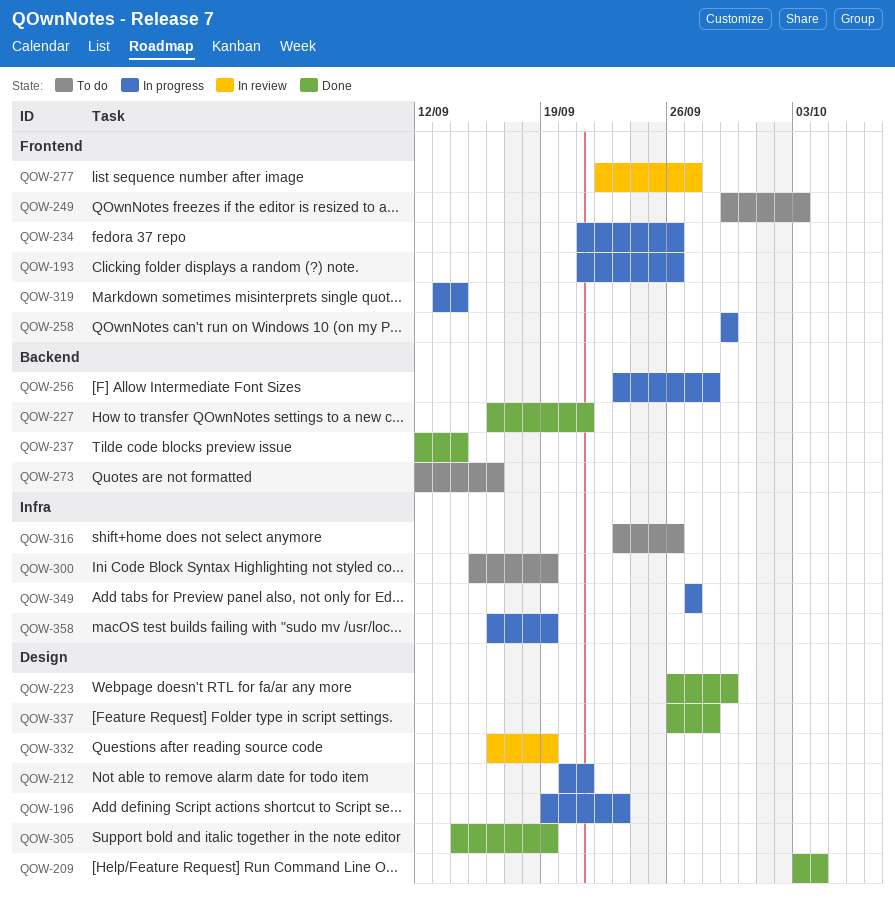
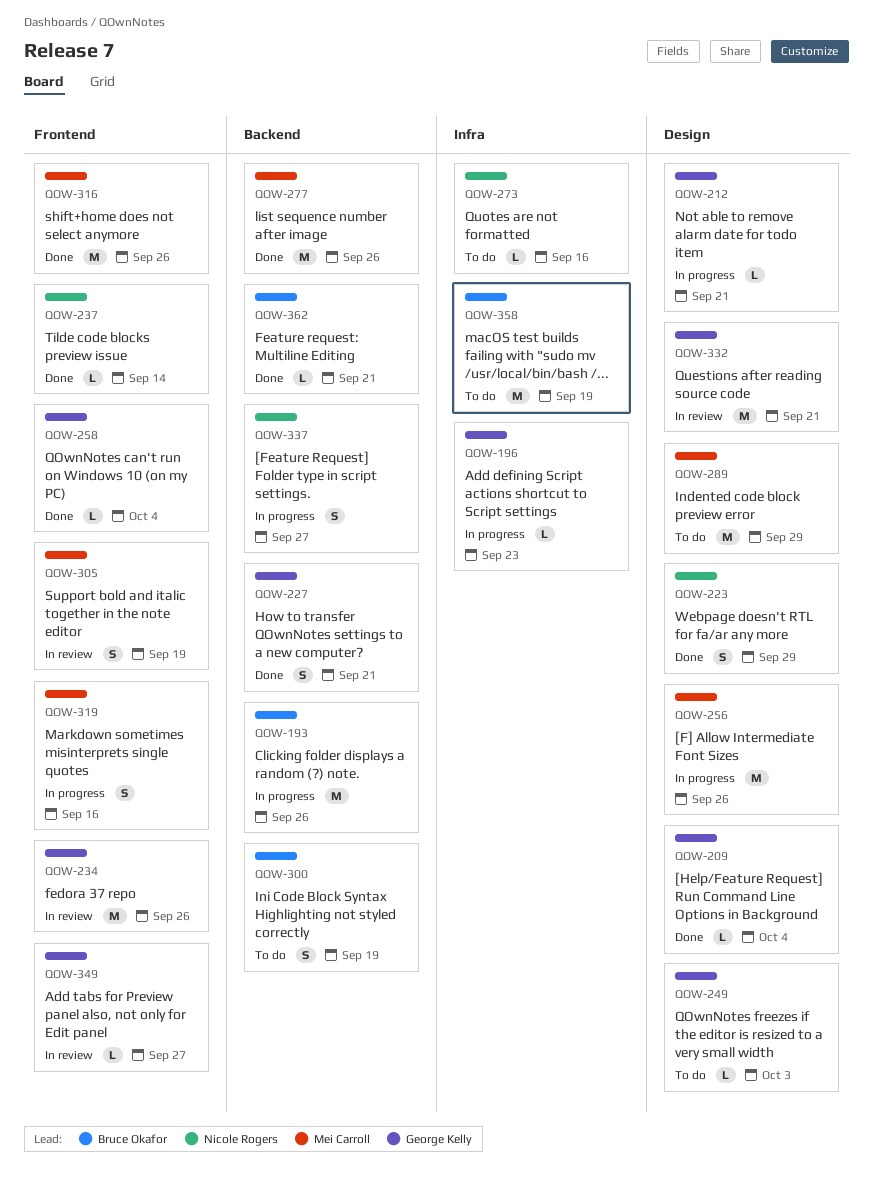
QOW-193, label: Frontend -> Backend
QOW-196, label: Design -> Infra
QOW-234, status: In progress -> In review
QOW-237, label: Backend -> Frontend
QOW-249, label: Frontend -> Design
QOW-256, label: Backend -> Design
QOW-256, due: Sep 28 -> Sep 26
QOW-258, status: In progress -> Done
QOW-258, due: Sep 29 -> Oct 4
QOW-273, label: Backend -> Infra
QOW-277, status: In review -> Done
QOW-277, label: Frontend -> Backend
QOW-277, due: Sep 27 -> Sep 26
QOW-289: none -> present
QOW-300, label: Infra -> Backend
QOW-305, status: Done -> In review
QOW-305, label: Design -> Frontend
QOW-316, status: To do -> Done
QOW-316, label: Infra -> Frontend
QOW-319, due: Sep 14 -> Sep 16
QOW-332, due: Sep 19 -> Sep 21
QOW-337, status: Done -> In progress
QOW-337, label: Design -> Backend
QOW-337, due: Sep 28 -> Sep 27
QOW-349, status: In progress -> In review
QOW-349, label: Infra -> Frontend
QOW-358, status: In progress -> To do
QOW-362: none -> present

